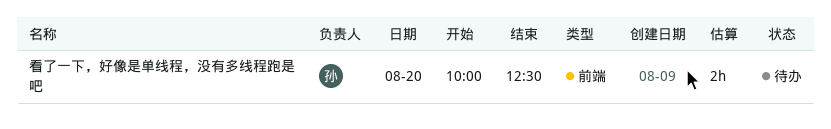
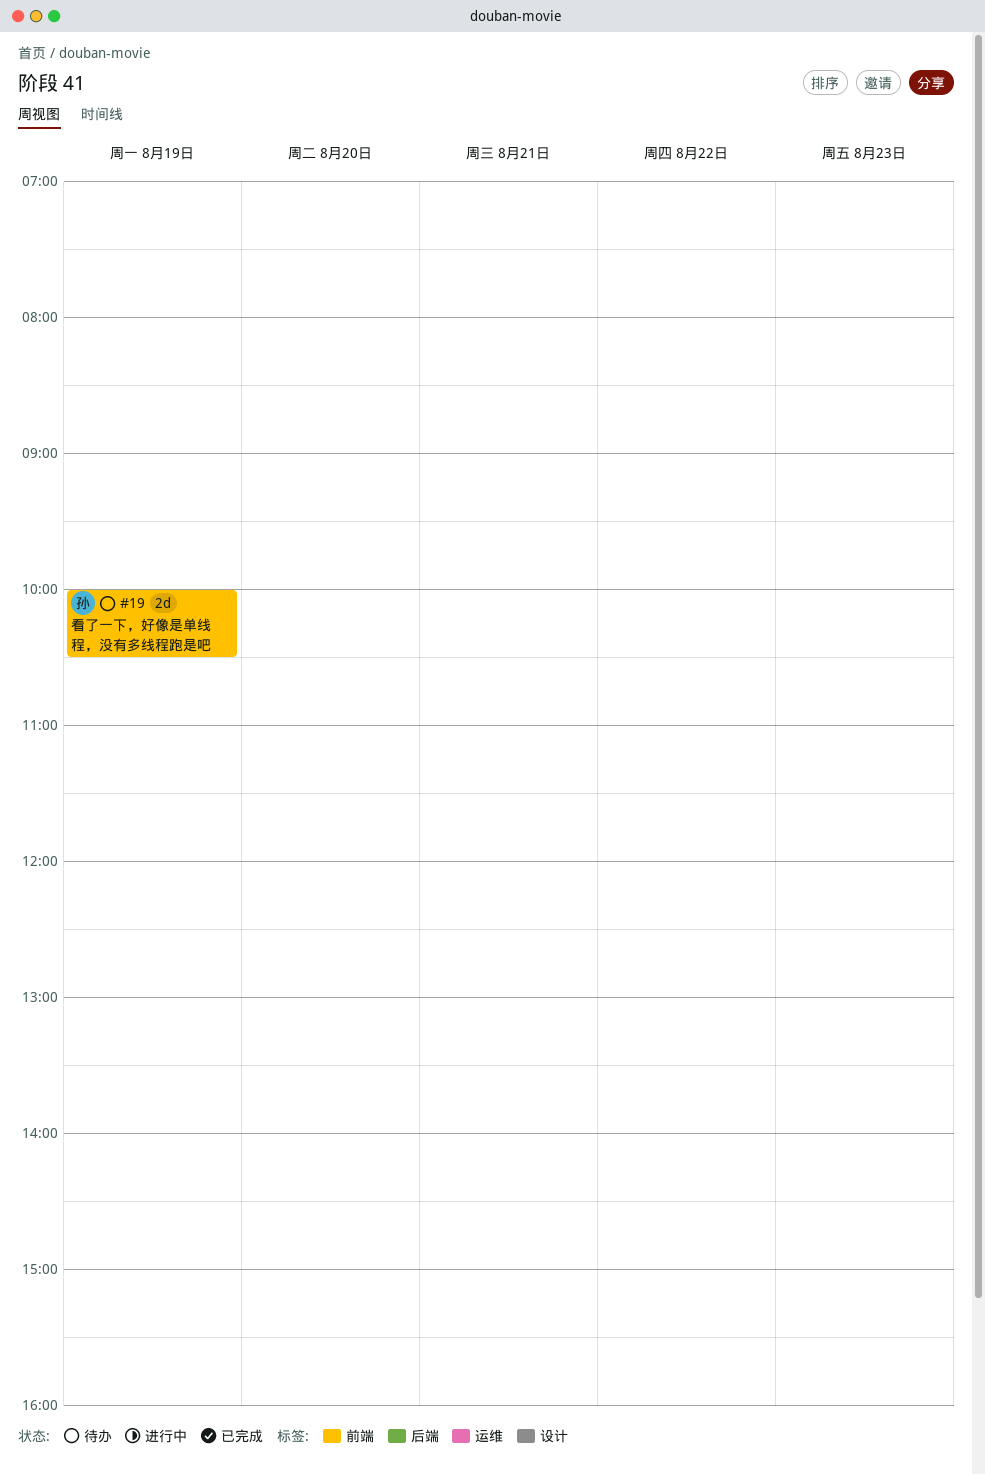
看了一下，好像是单线程，没有多线程跑是吧, estimate: 2h -> 2d
看了一下，好像是单线程，没有多线程跑是吧, day: Aug 20 -> Aug 19
看了一下，好像是单线程，没有多线程跑是吧, ends: 12:30 -> 10:30

